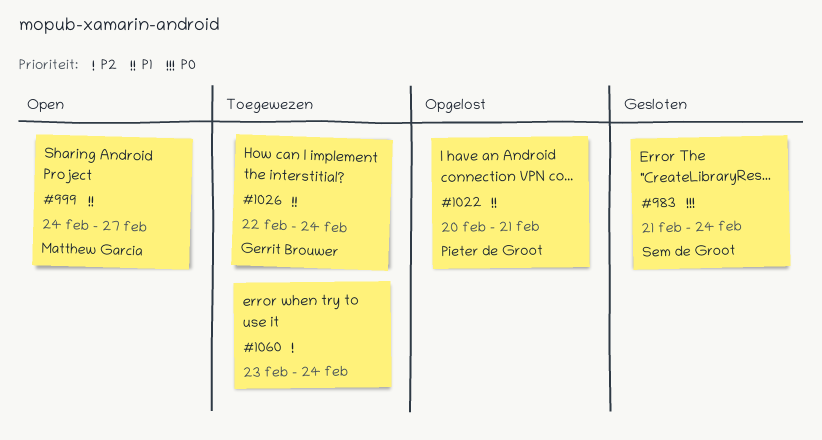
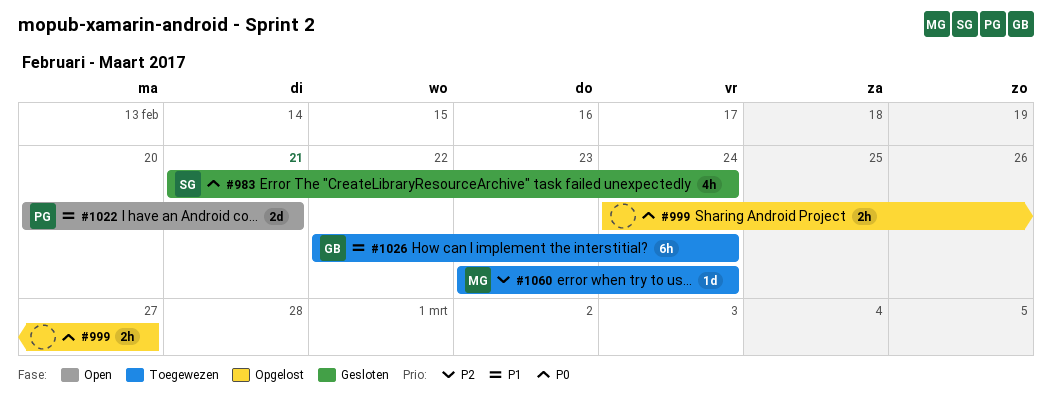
#999, status: Open -> Opgelost
#999, owner: Matthew Garcia -> none
#999, priority: P1 -> P0
#1022, status: Opgelost -> Open
#1060, owner: none -> Matthew Garcia

